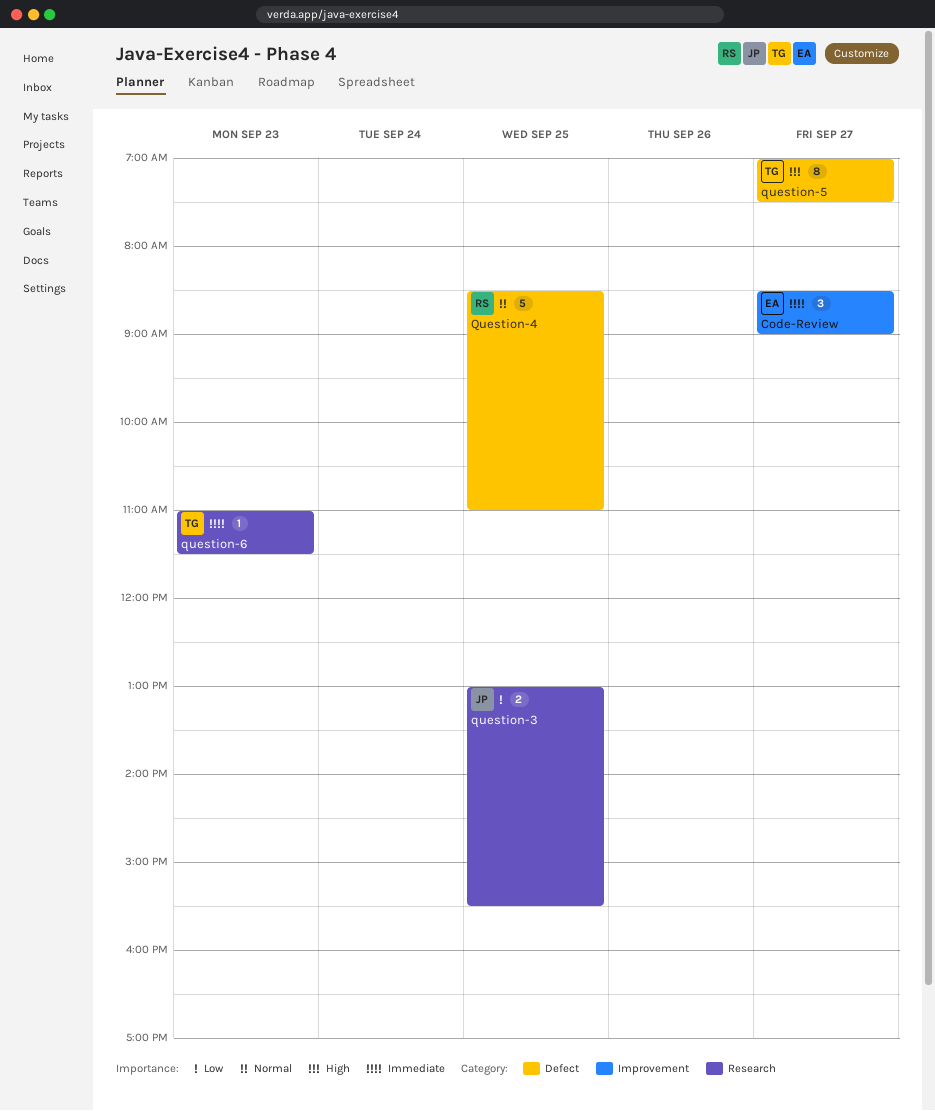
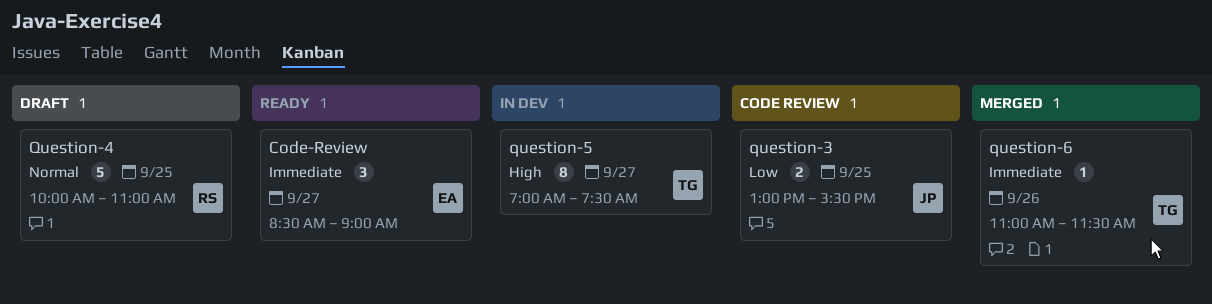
Question-4, begins: 08:30 -> 10:00
question-6, day: Sep 23 -> Sep 26

